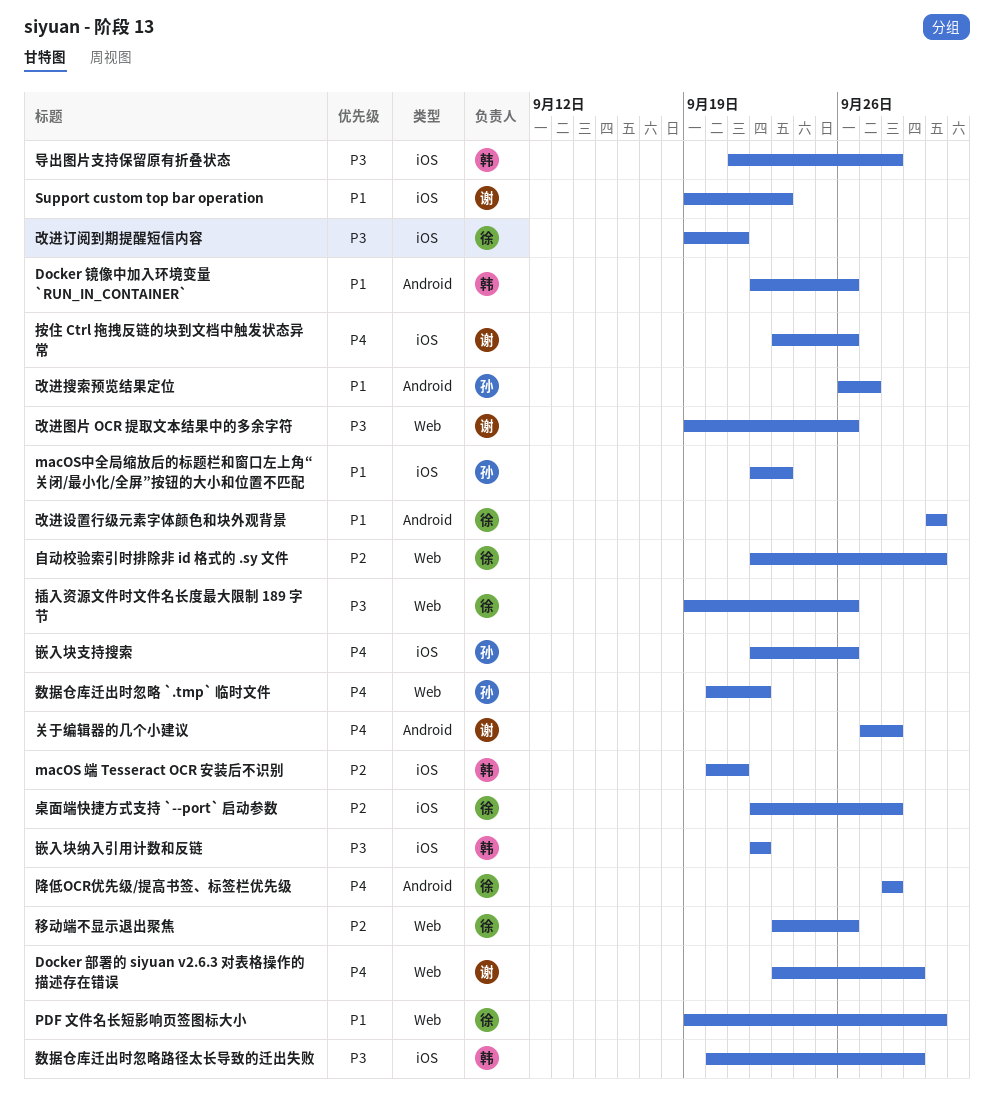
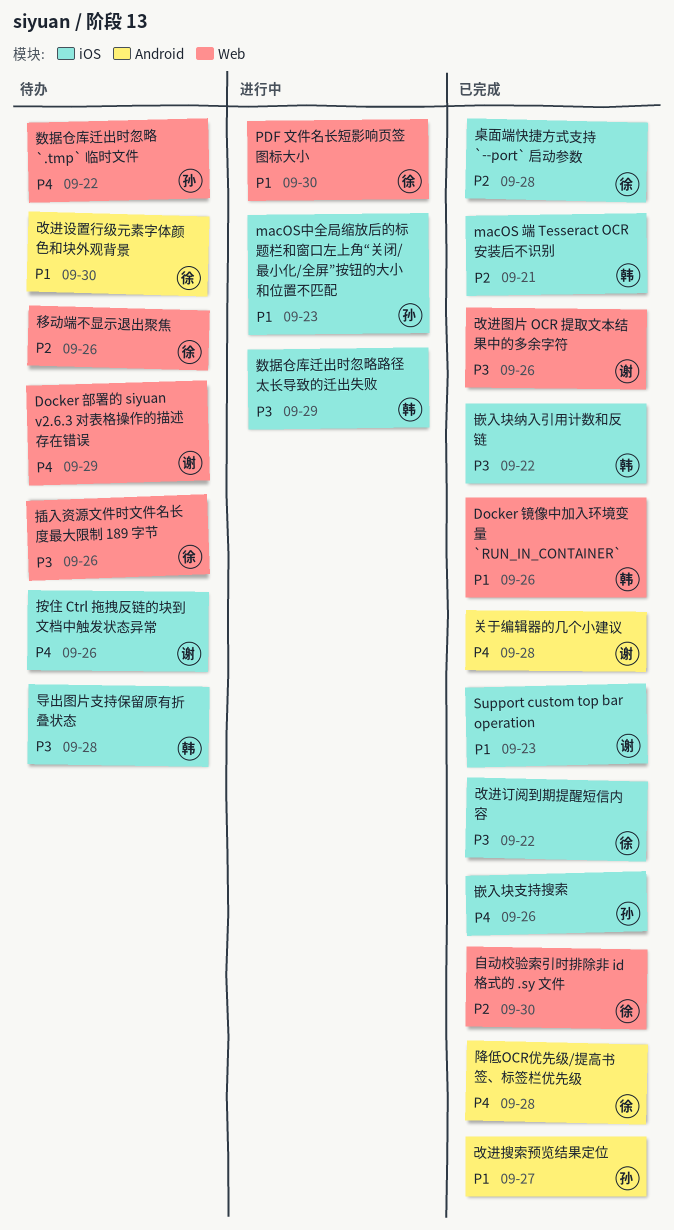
Docker 镜像中加入环境变量 `RUN_IN_CONTAINER`, label: Android -> Web
改进订阅到期提醒短信内容, due: Sep 21 -> Sep 22

